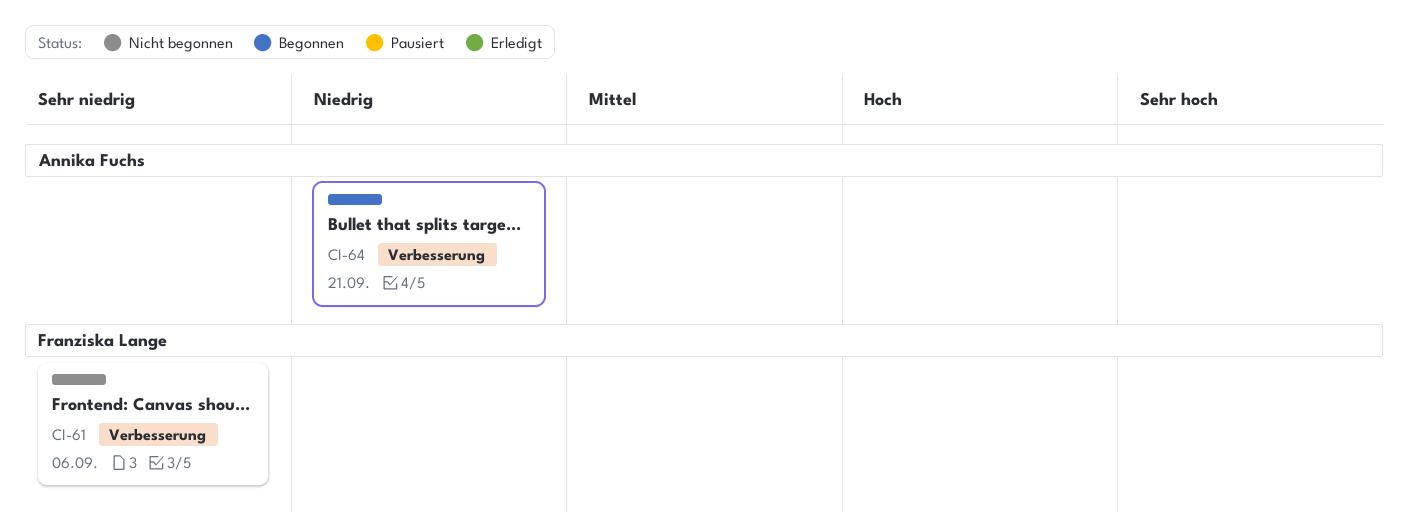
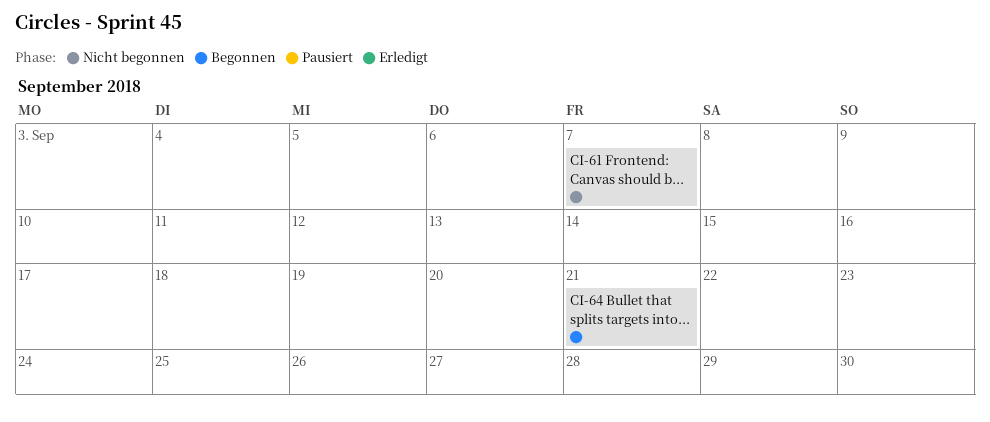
CI-61, due: Sep 6 -> Sep 7

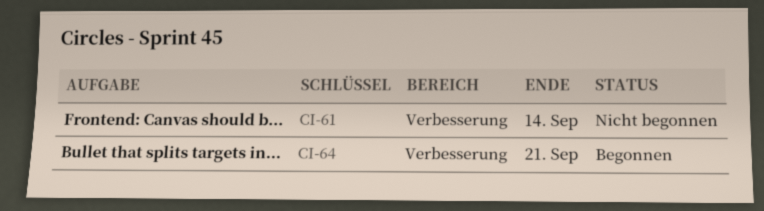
CI-61, due: Sep 7 -> Sep 14

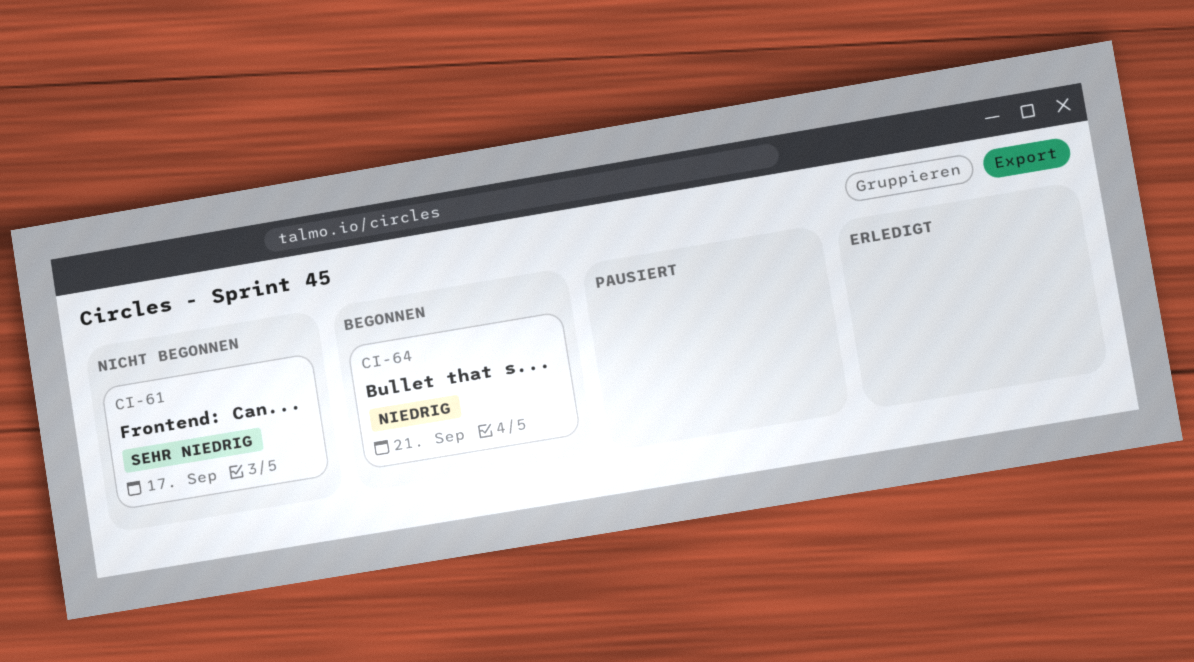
CI-61, due: Sep 14 -> Sep 17

